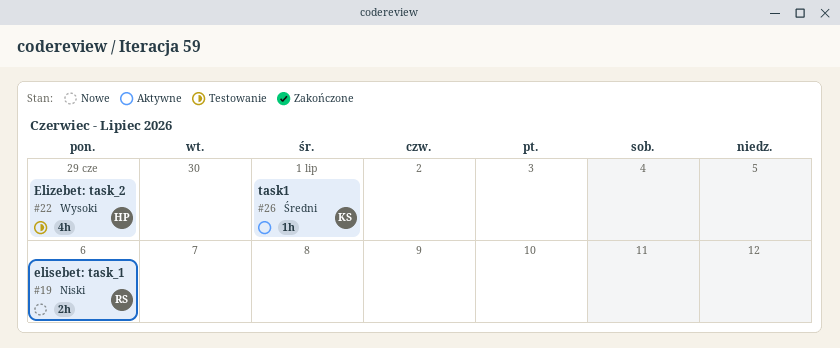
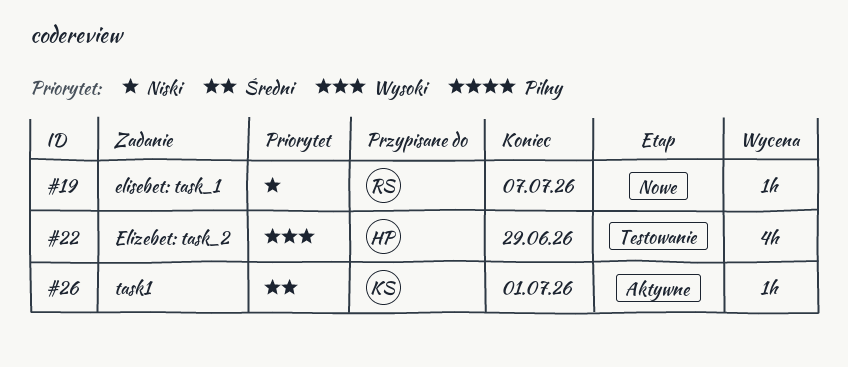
#19, estimate: 2h -> 1h
#19, due: Jul 6 -> Jul 7

